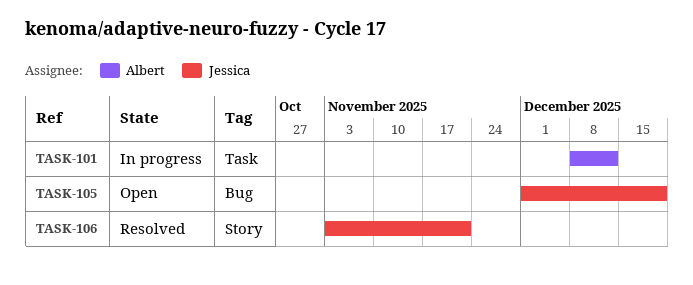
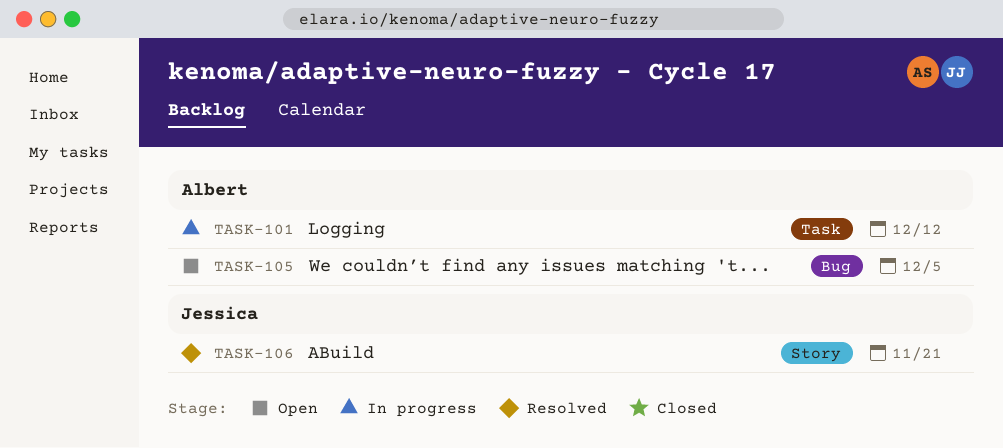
TASK-105, owner: Jessica -> Albert
TASK-105, due: Dec 19 -> Dec 5

